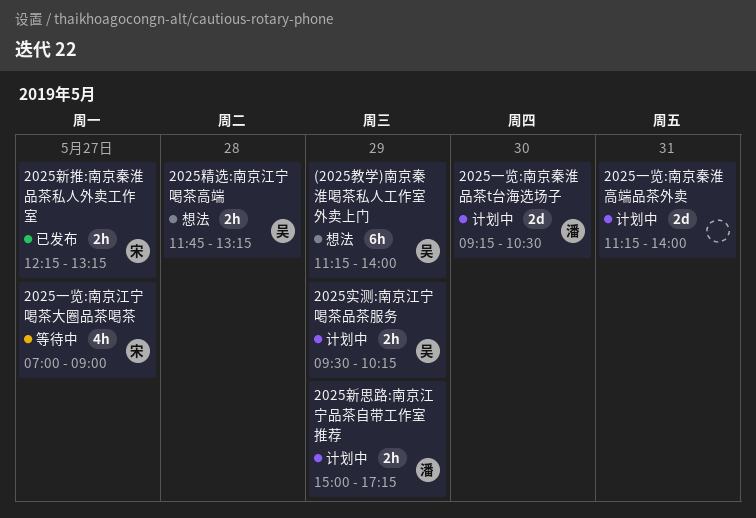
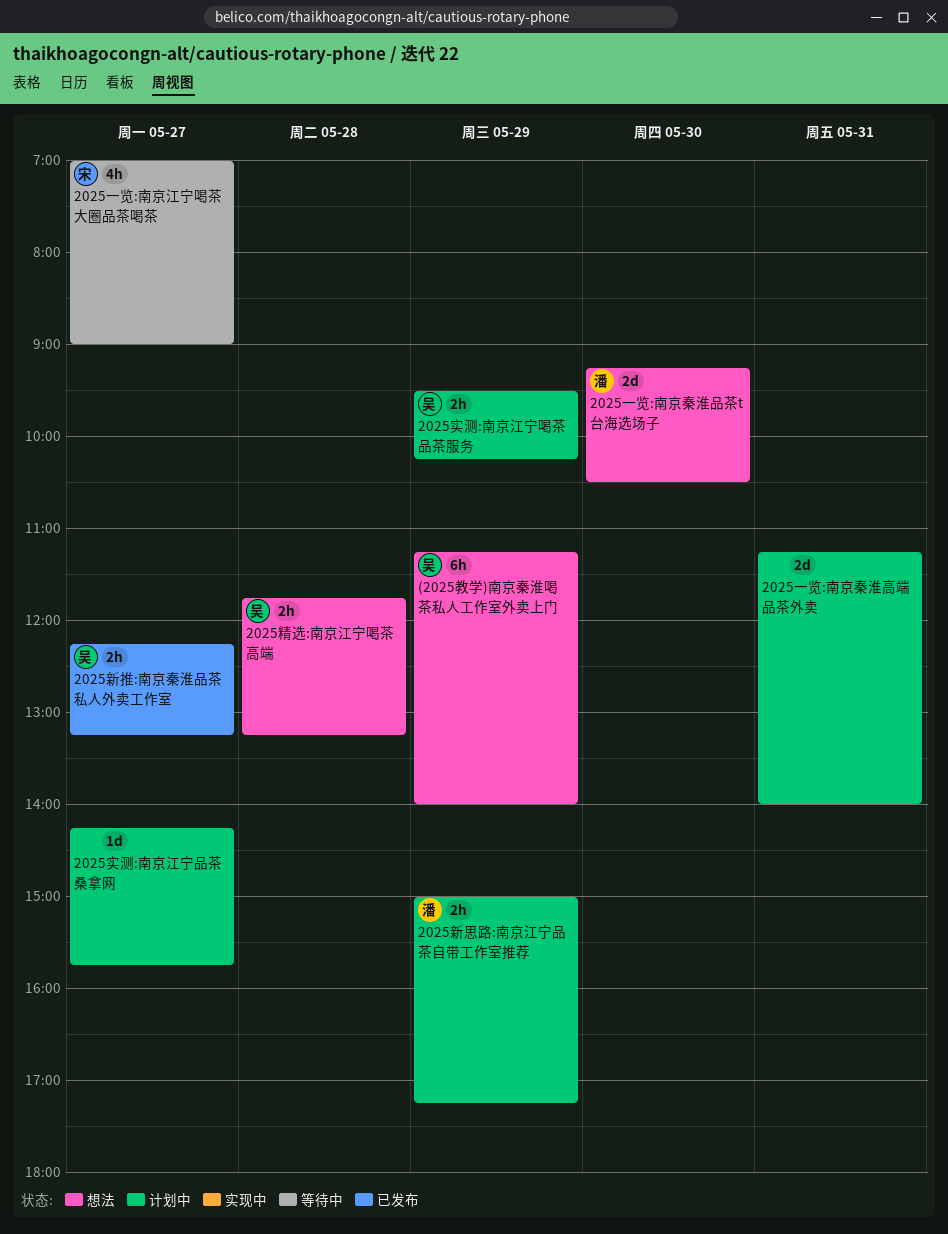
2025一览:南京秦淮品茶t台海选场子, status: 计划中 -> 想法
2025实测:南京江宁品茶桑拿网: none -> present
2025新推:南京秦淮品茶私人外卖工作室, owner: 宋 -> 吴

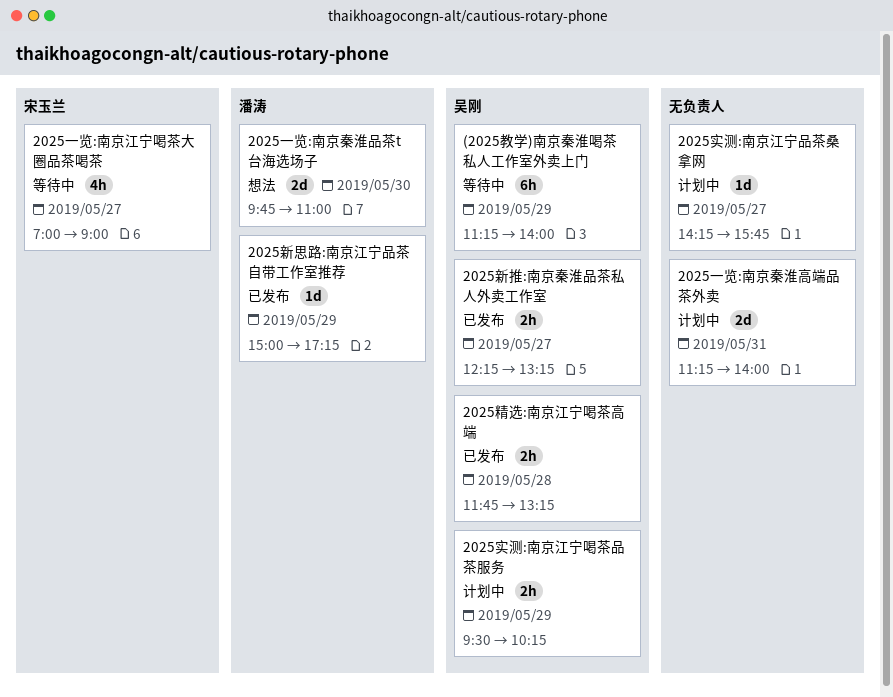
(2025教学)南京秦淮喝茶私人工作室外卖上门, status: 想法 -> 等待中
2025一览:南京秦淮品茶t台海选场子, begins: 09:15 -> 09:45
2025一览:南京秦淮品茶t台海选场子, ends: 10:30 -> 11:00
2025新思路:南京江宁品茶自带工作室推荐, status: 计划中 -> 已发布
2025新思路:南京江宁品茶自带工作室推荐, estimate: 2h -> 1d
2025精选:南京江宁喝茶高端, status: 想法 -> 已发布

